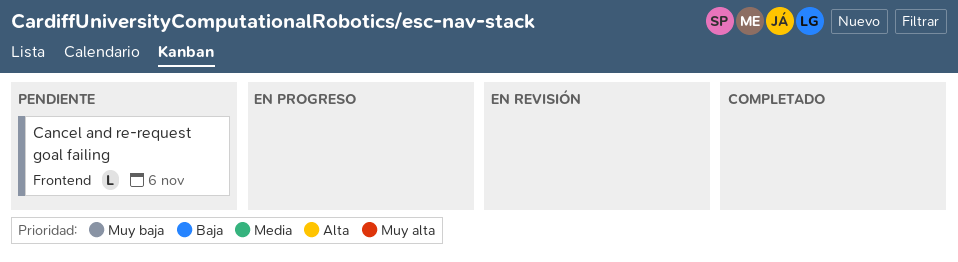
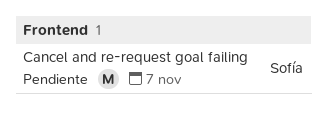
Cancel and re-request goal failing, estimate: L -> M
Cancel and re-request goal failing, due: Nov 6 -> Nov 7

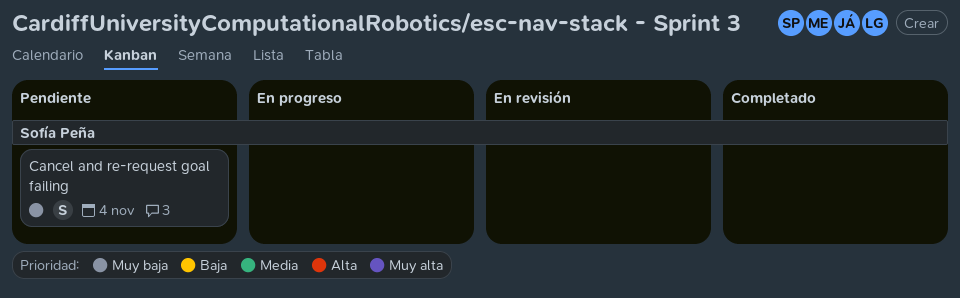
Cancel and re-request goal failing, estimate: M -> S
Cancel and re-request goal failing, due: Nov 7 -> Nov 4

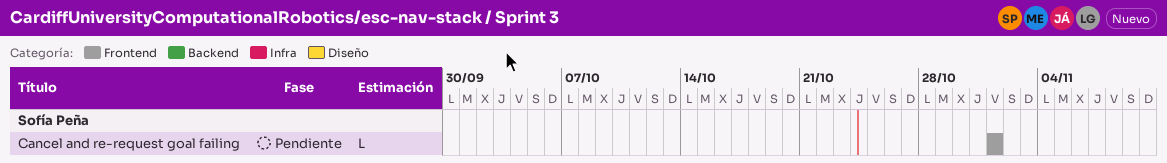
Cancel and re-request goal failing, estimate: S -> L
Cancel and re-request goal failing, due: Nov 4 -> Nov 1

